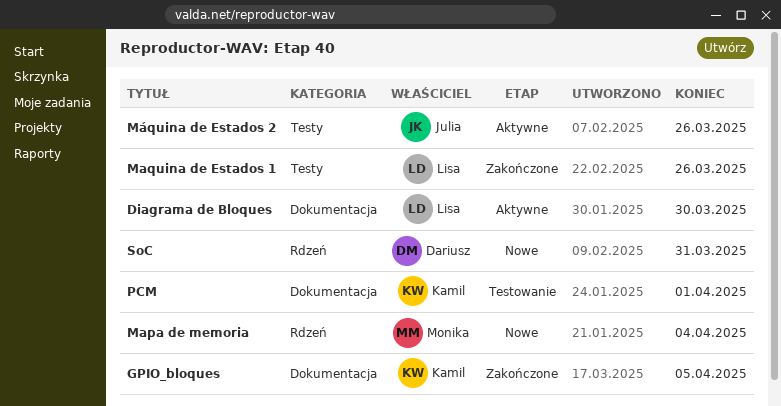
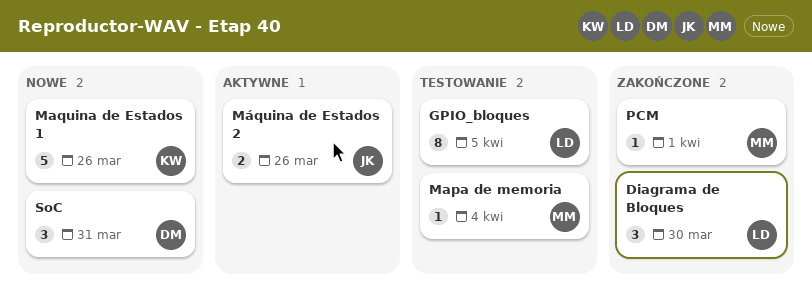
Diagrama de Bloques, status: Aktywne -> Zakończone
GPIO_bloques, status: Zakończone -> Testowanie
GPIO_bloques, owner: Kamil -> Lisa
Mapa de memoria, status: Nowe -> Testowanie
Maquina de Estados 1, status: Zakończone -> Nowe
Maquina de Estados 1, owner: Lisa -> Kamil
PCM, status: Testowanie -> Zakończone
PCM, owner: Kamil -> Monika

